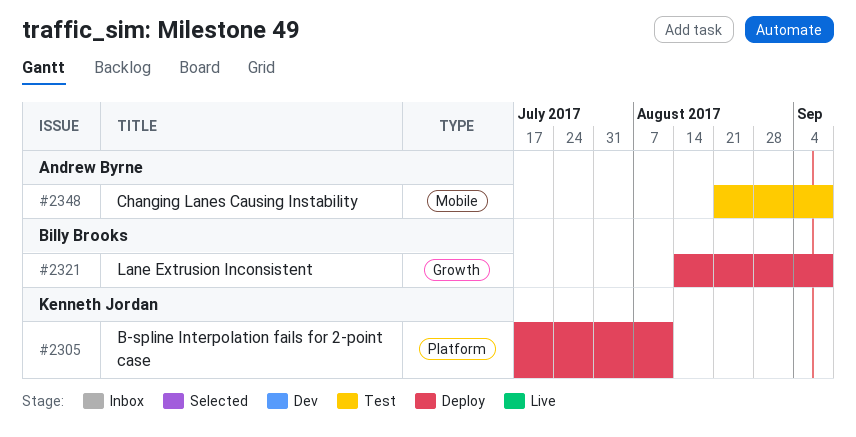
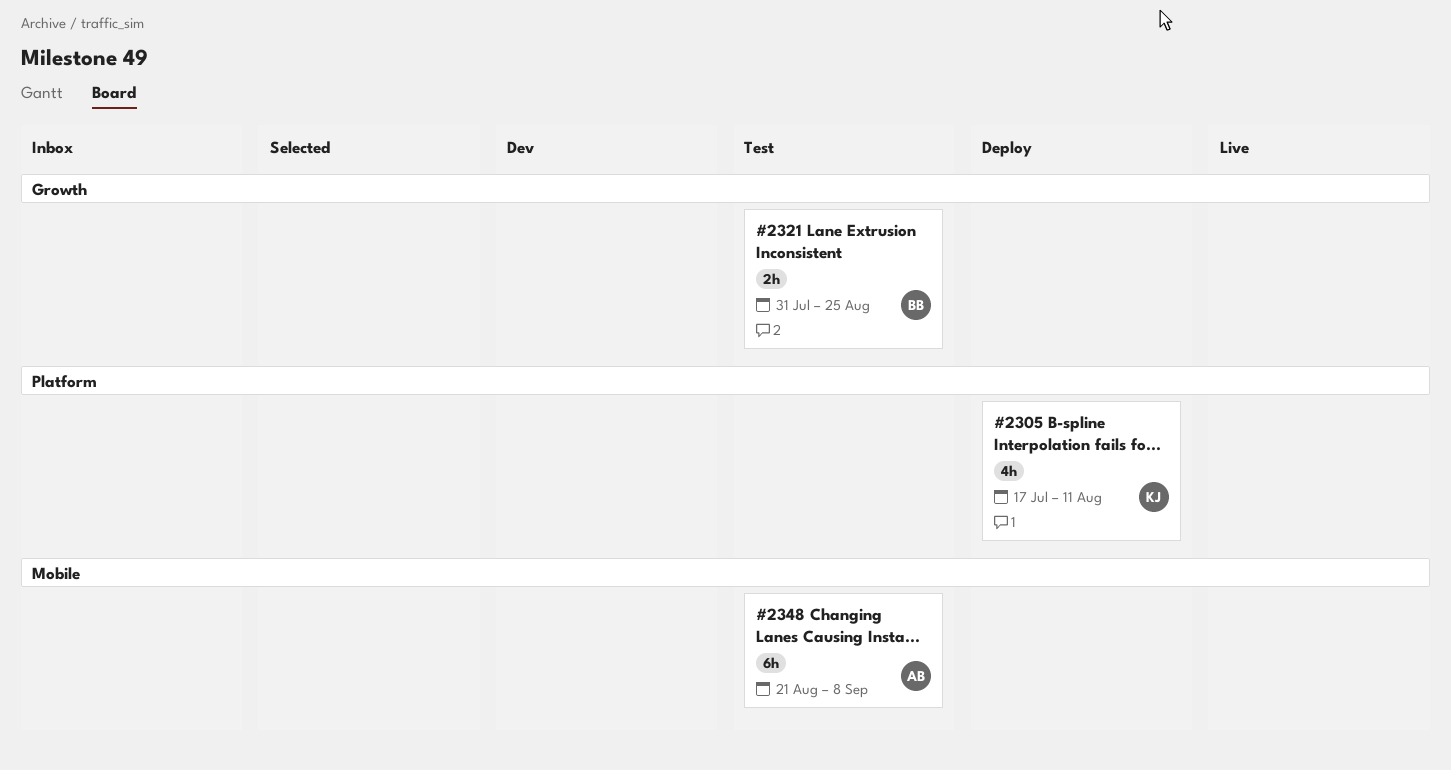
#2321, status: Deploy -> Test
#2321, start: Aug 14 -> Jul 31
#2321, due: Sep 8 -> Aug 25

